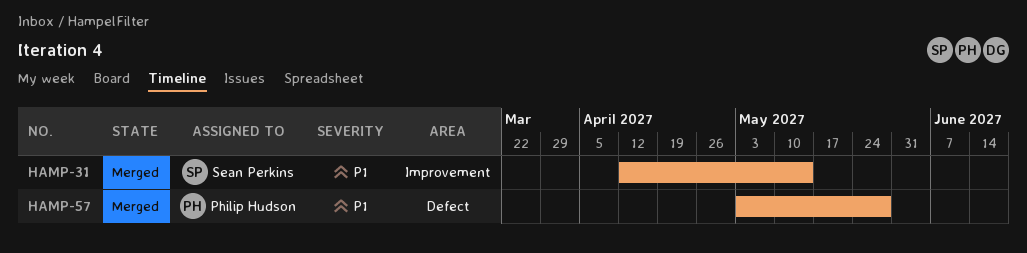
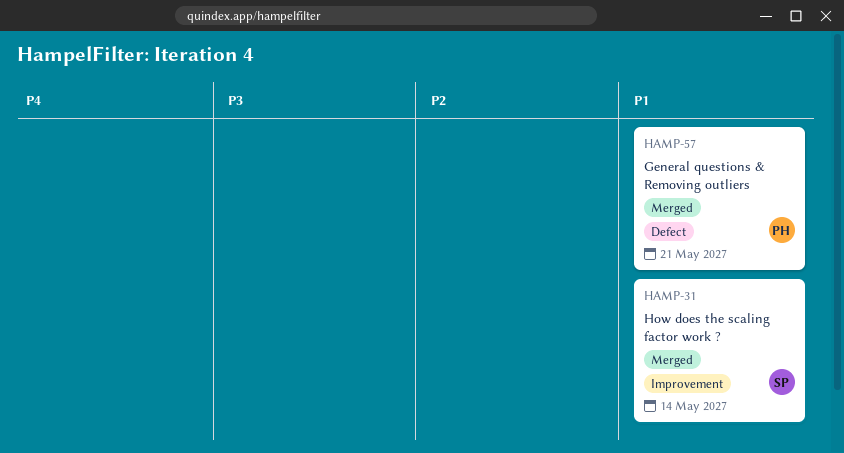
HAMP-57, due: May 28 -> May 21

